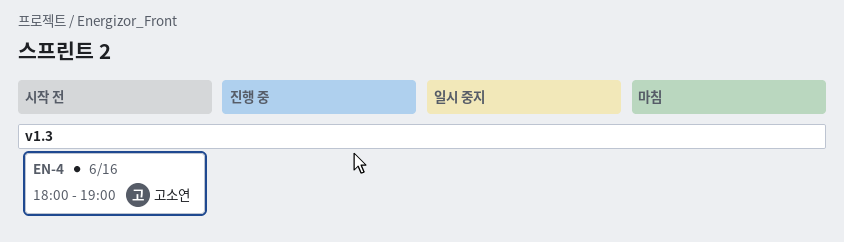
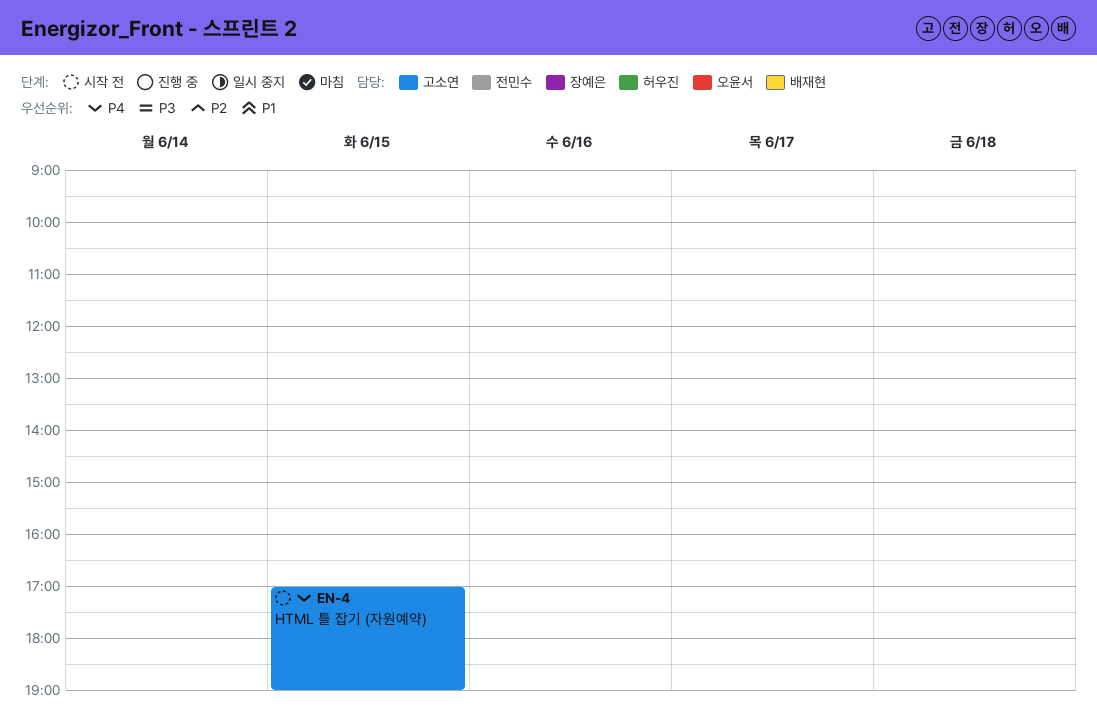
EN-4, day: Jun 16 -> Jun 15
EN-4, begins: 18:00 -> 17:00

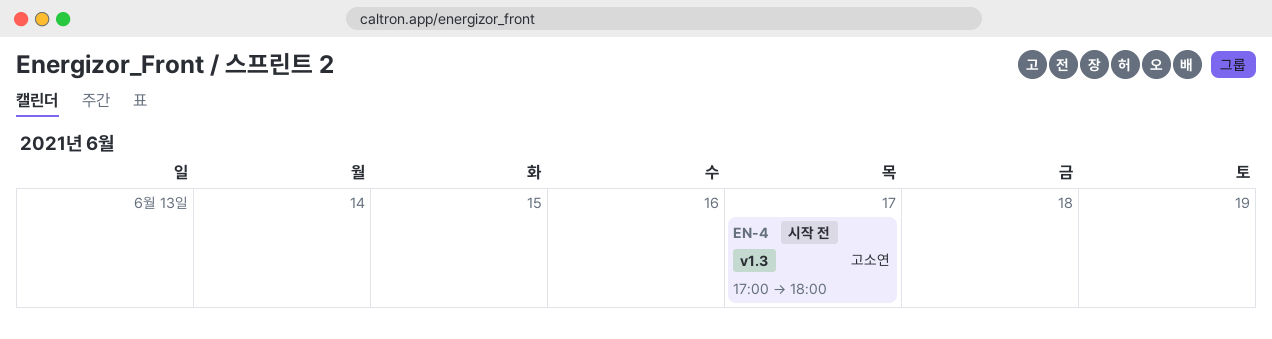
EN-4, day: Jun 15 -> Jun 17
EN-4, ends: 19:00 -> 18:00

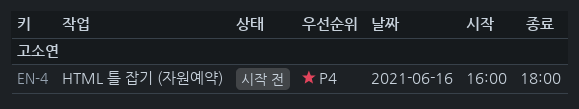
EN-4, day: Jun 17 -> Jun 16
EN-4, begins: 17:00 -> 16:00

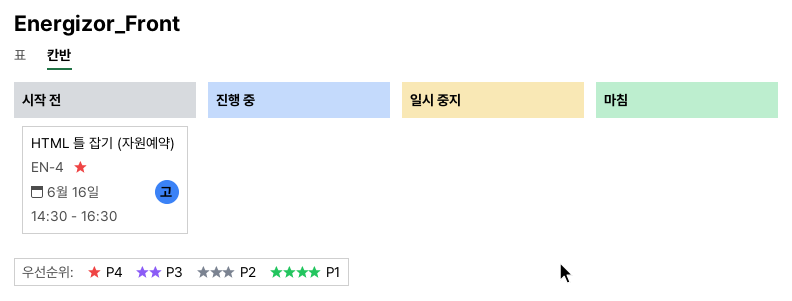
EN-4, begins: 16:00 -> 14:30
EN-4, ends: 18:00 -> 16:30

